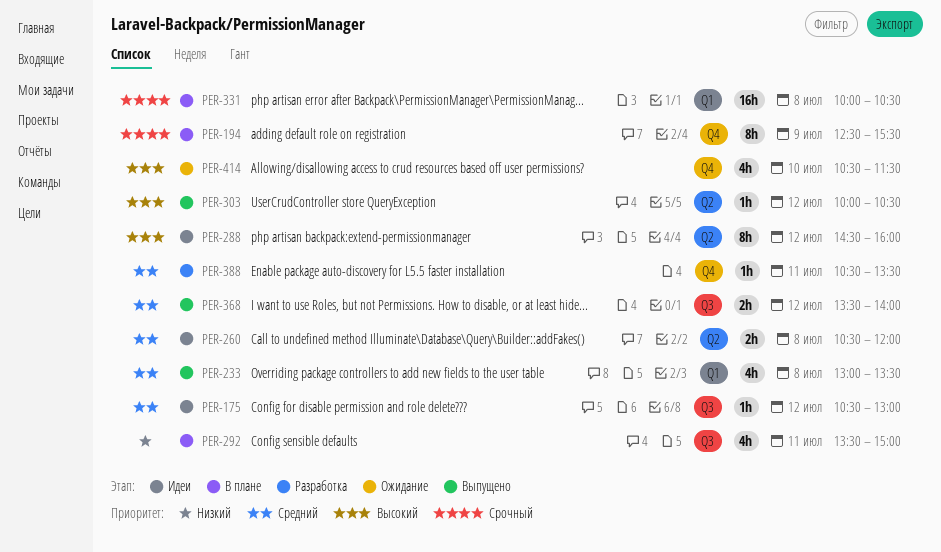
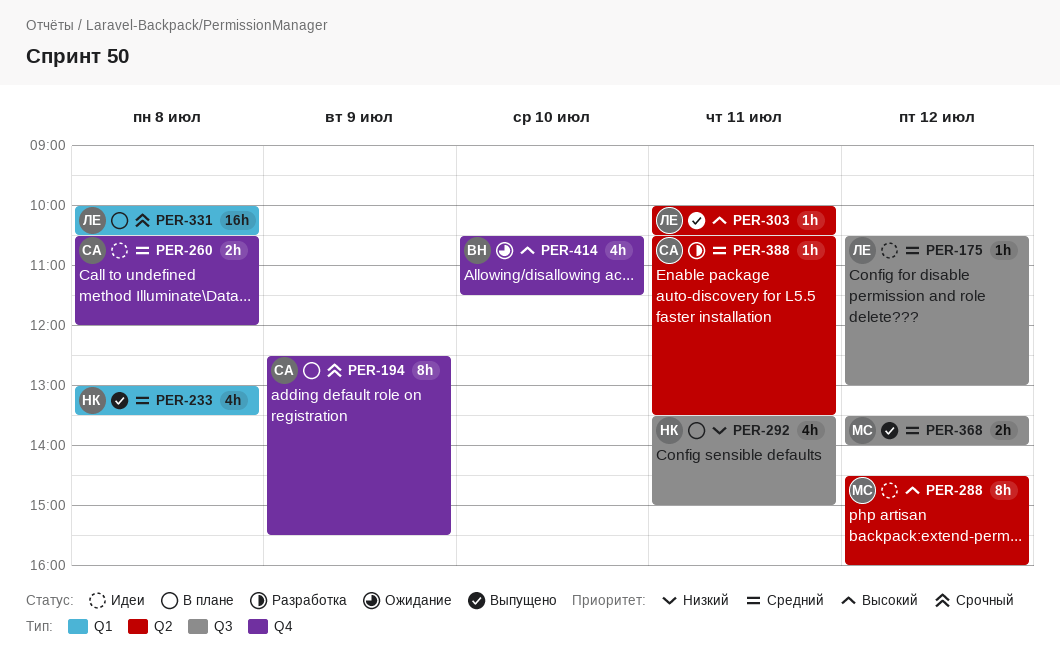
PER-260, label: Q2 -> Q4
PER-303, day: Jul 12 -> Jul 11
PER-388, label: Q4 -> Q2

